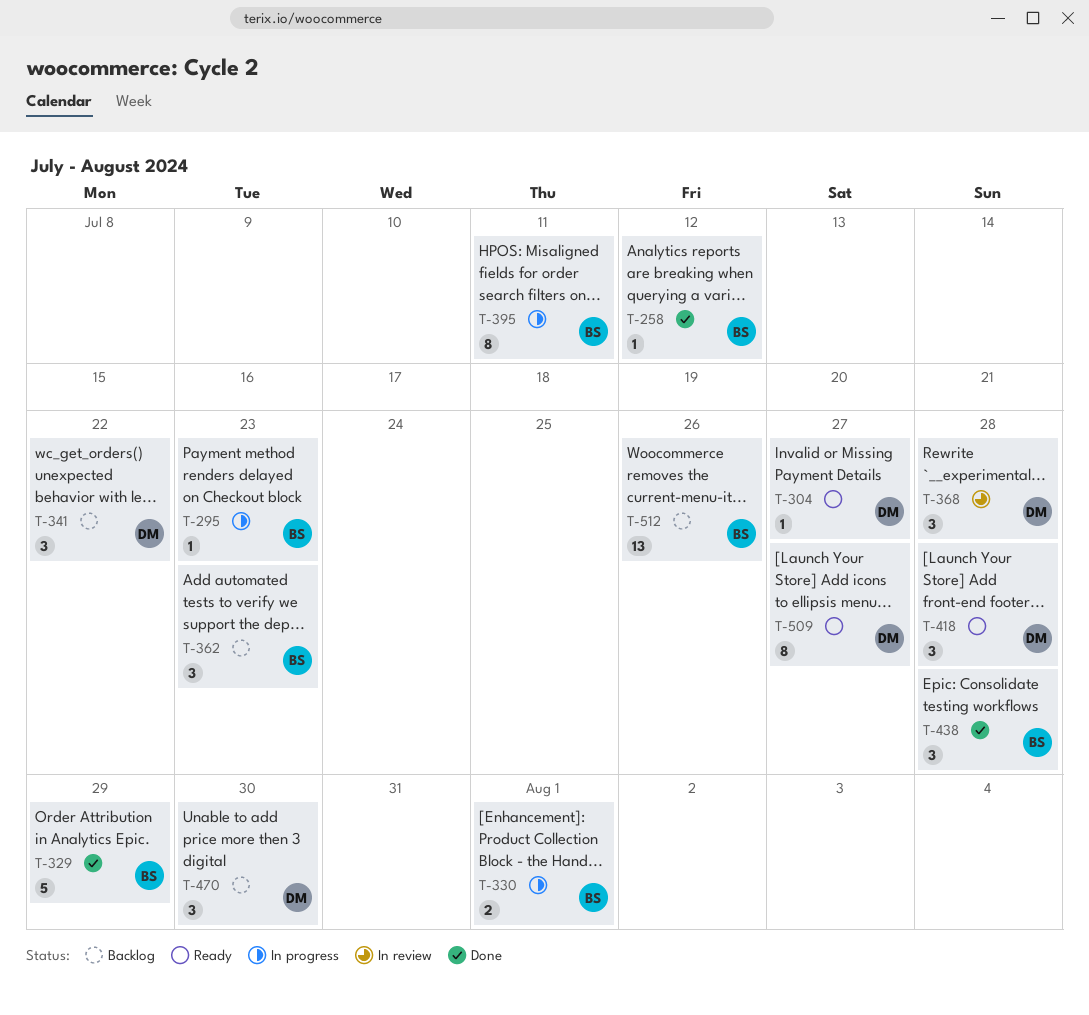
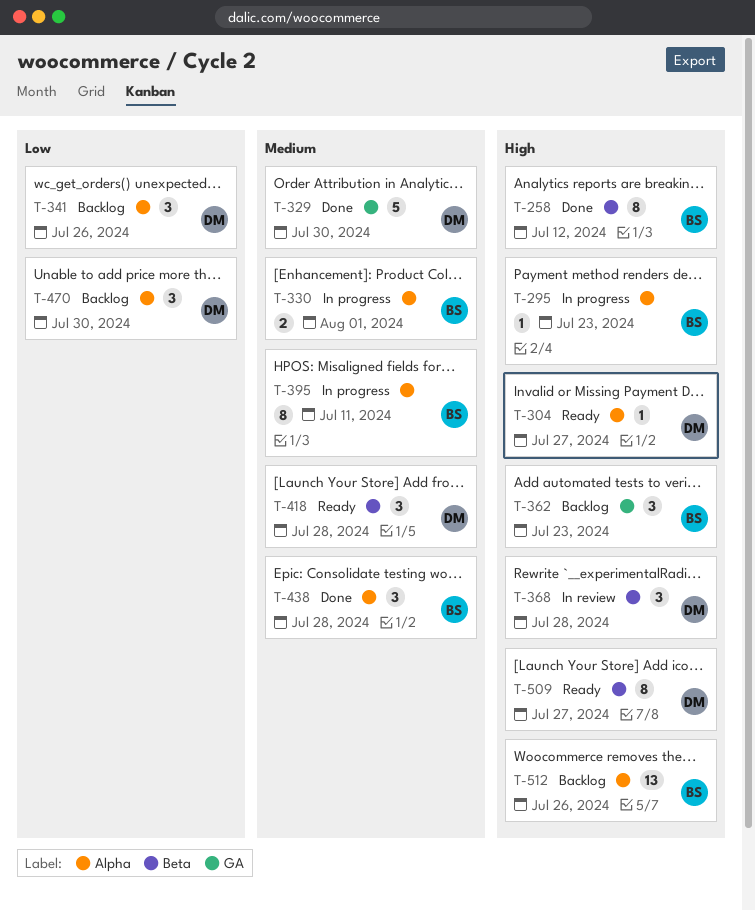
T-258, estimate: 1 -> 8
T-329, owner: BS -> DM
T-329, due: Jul 29 -> Jul 30
T-341, due: Jul 22 -> Jul 26

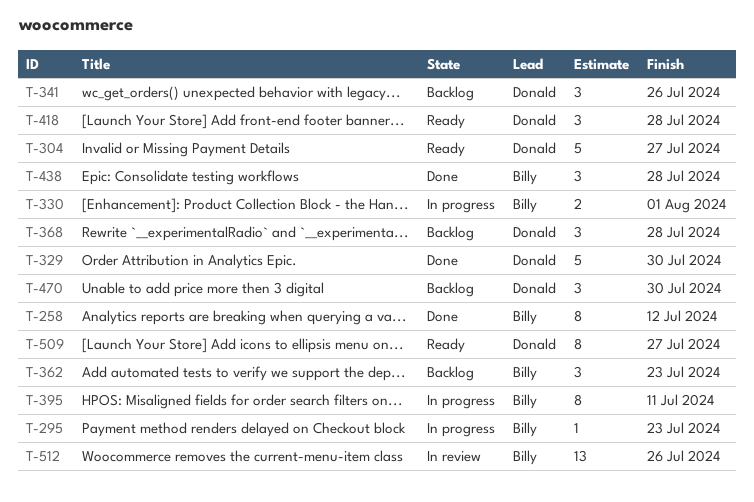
T-304, estimate: 1 -> 5
T-368, status: In review -> Backlog
T-512, status: Backlog -> In review

